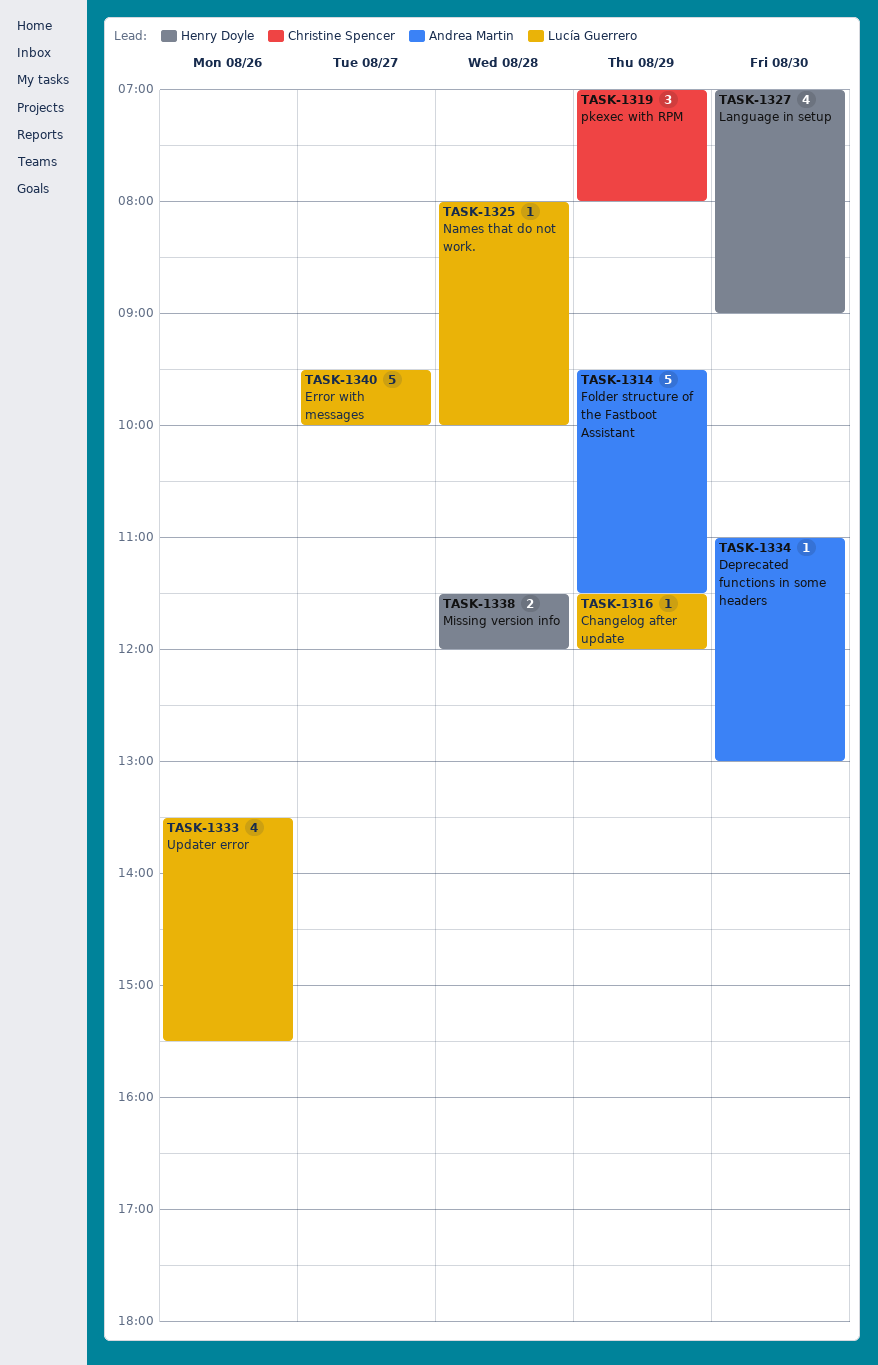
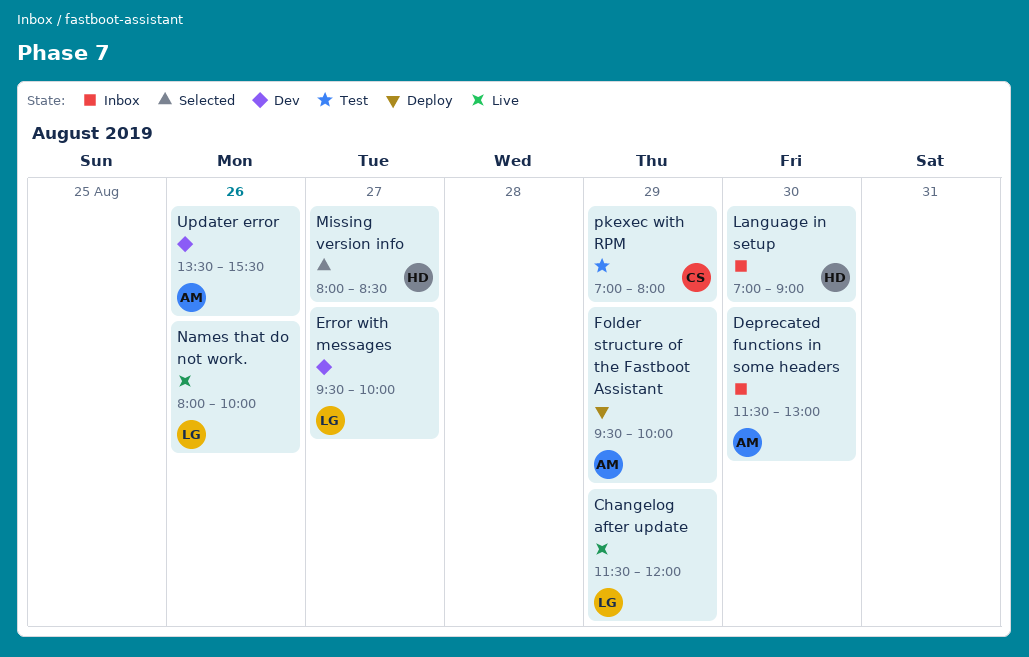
Deprecated functions in some headers, begins: 11:00 -> 11:30
Folder structure of the Fastboot Assistant, ends: 11:30 -> 10:00
Missing version info, day: Aug 28 -> Aug 27
Missing version info, begins: 11:30 -> 08:00
Missing version info, ends: 12:00 -> 08:30
Names that do not work., day: Aug 28 -> Aug 26
Updater error, owner: Lucía Guerrero -> Andrea Martin

